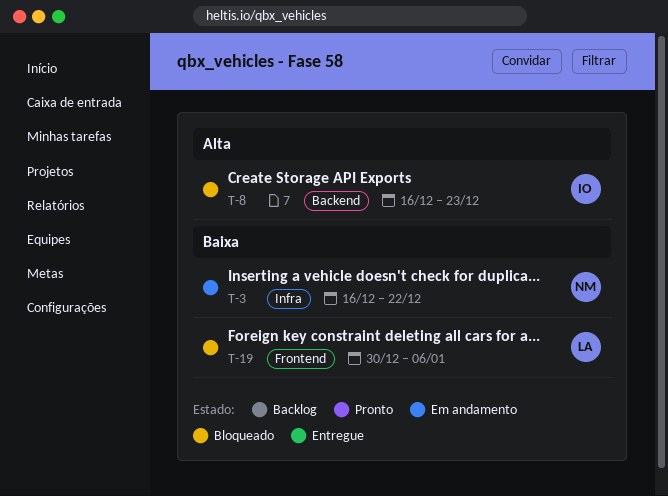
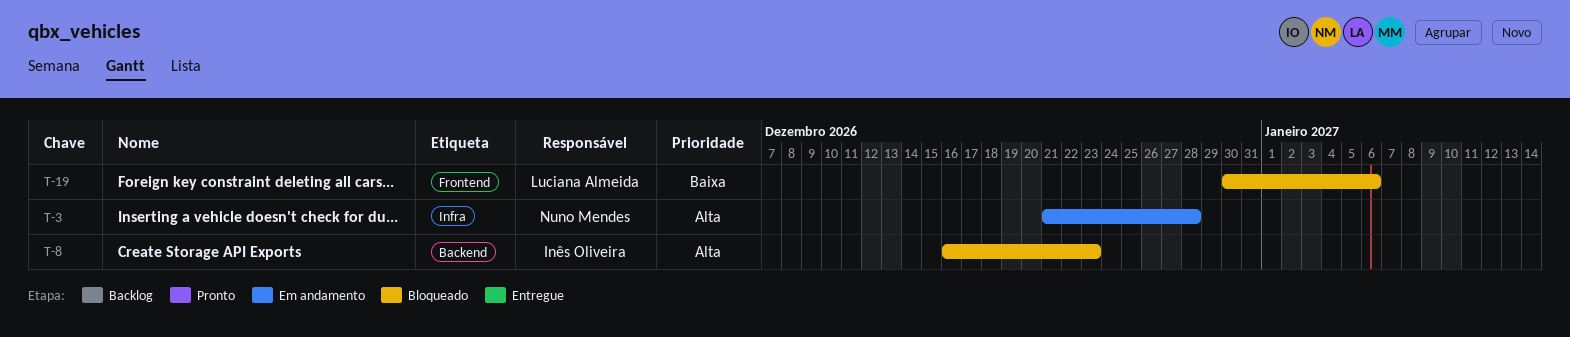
T-3, priority: Baixa -> Alta
T-3, start: Dec 16 -> Dec 21
T-3, due: Dec 22 -> Dec 28

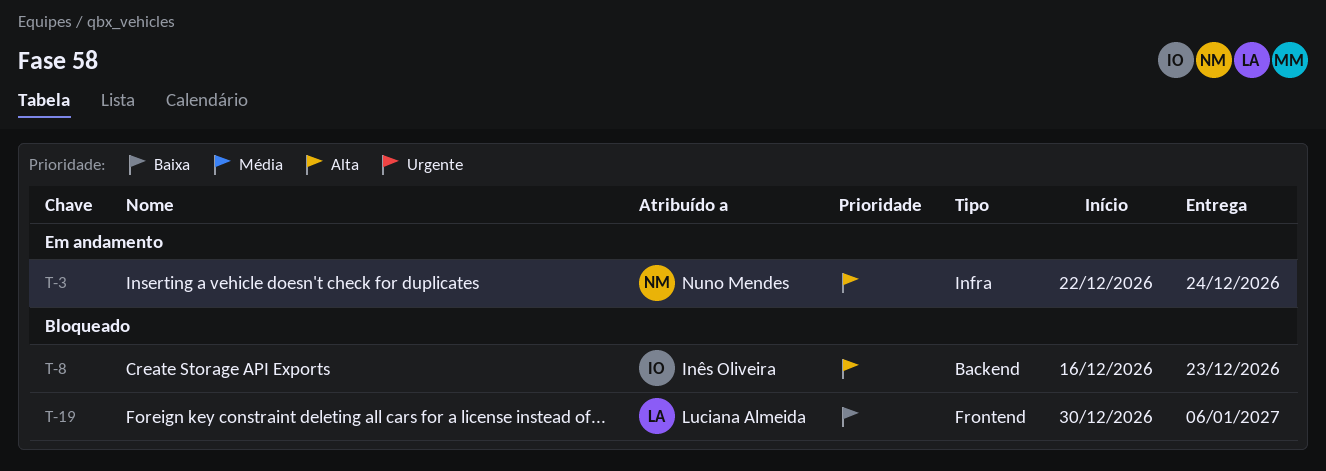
T-3, start: Dec 21 -> Dec 22
T-3, due: Dec 28 -> Dec 24

